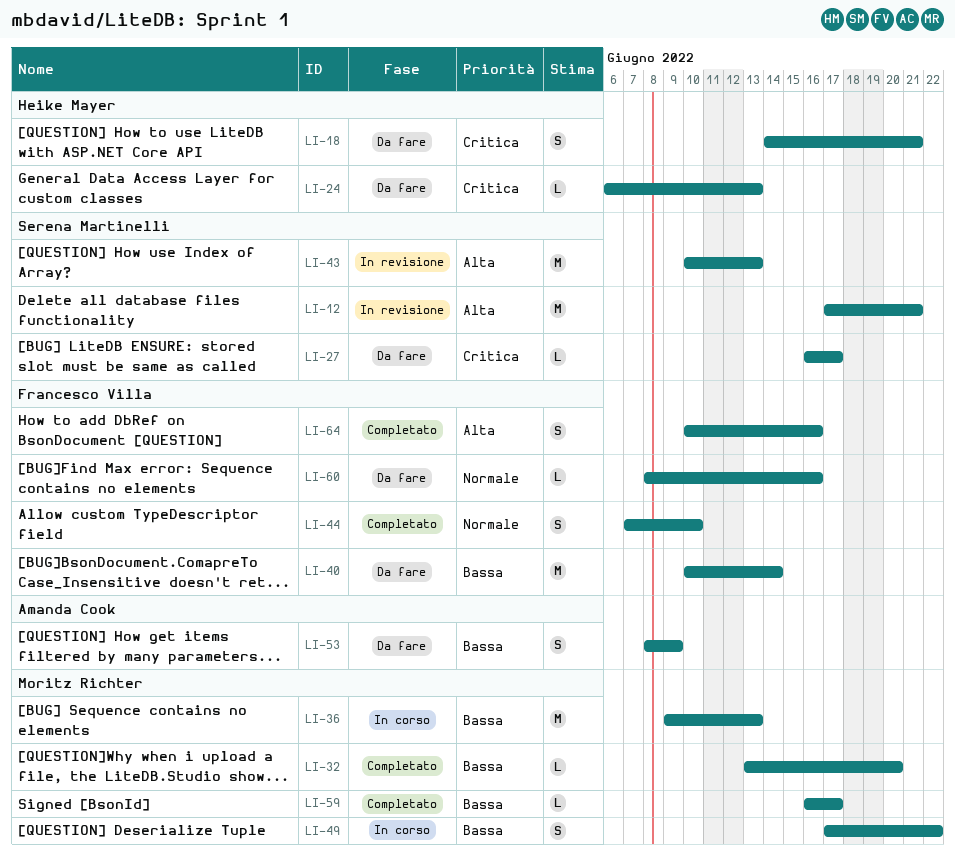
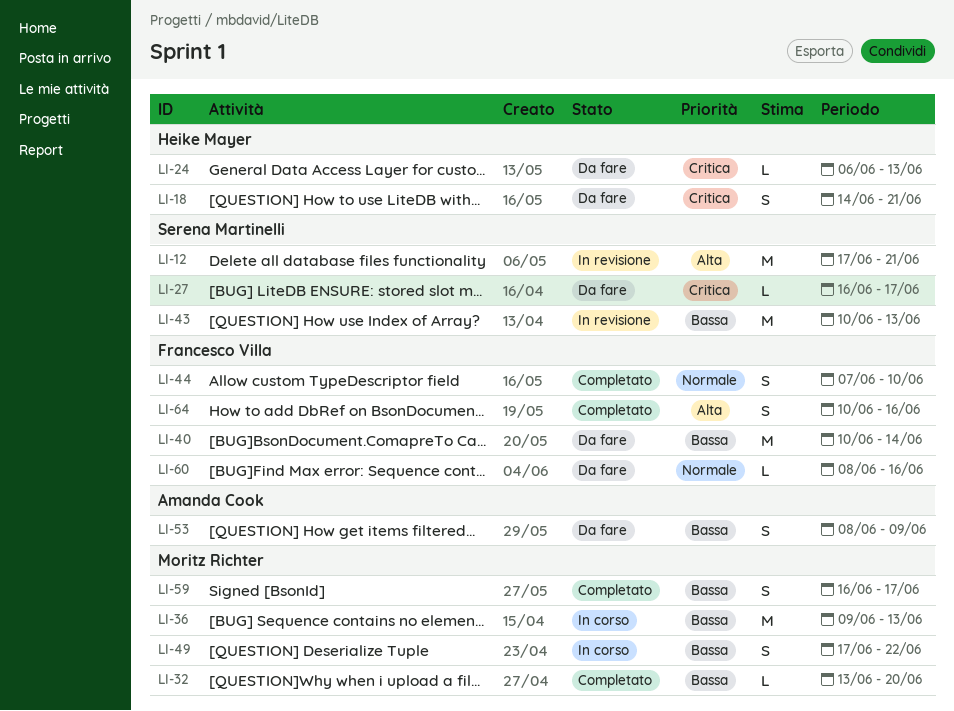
LI-43, priority: Alta -> Bassa
LI-59, estimate: L -> S

